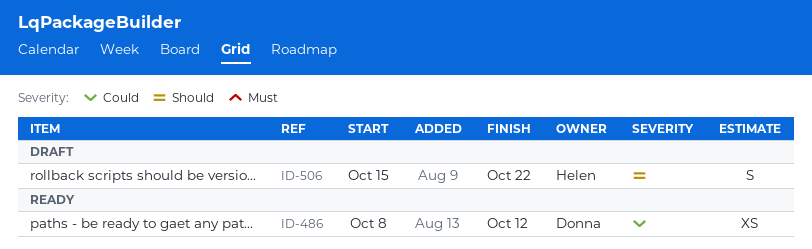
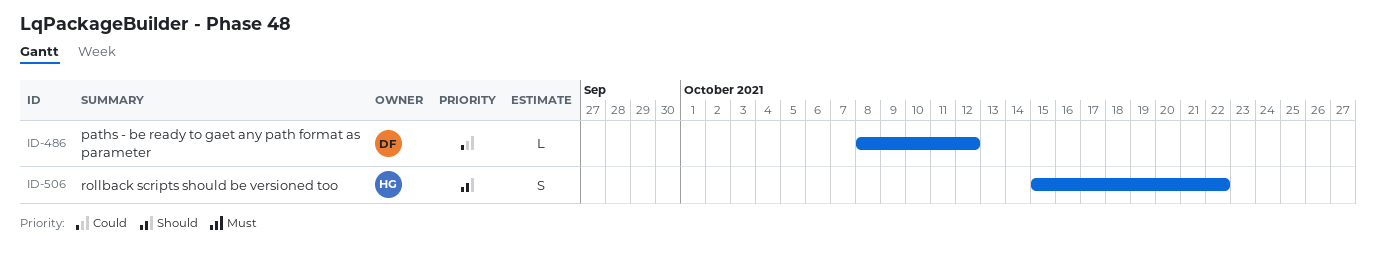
ID-486, estimate: XS -> L

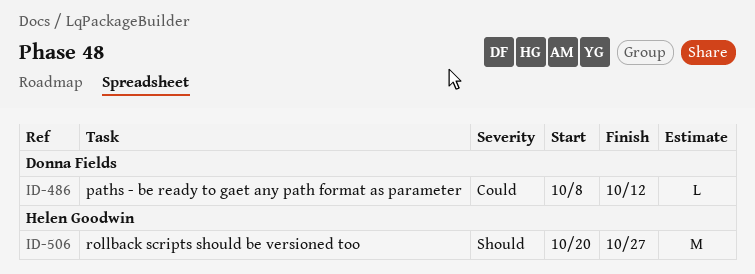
ID-506, estimate: S -> M
ID-506, start: Oct 15 -> Oct 20
ID-506, due: Oct 22 -> Oct 27

